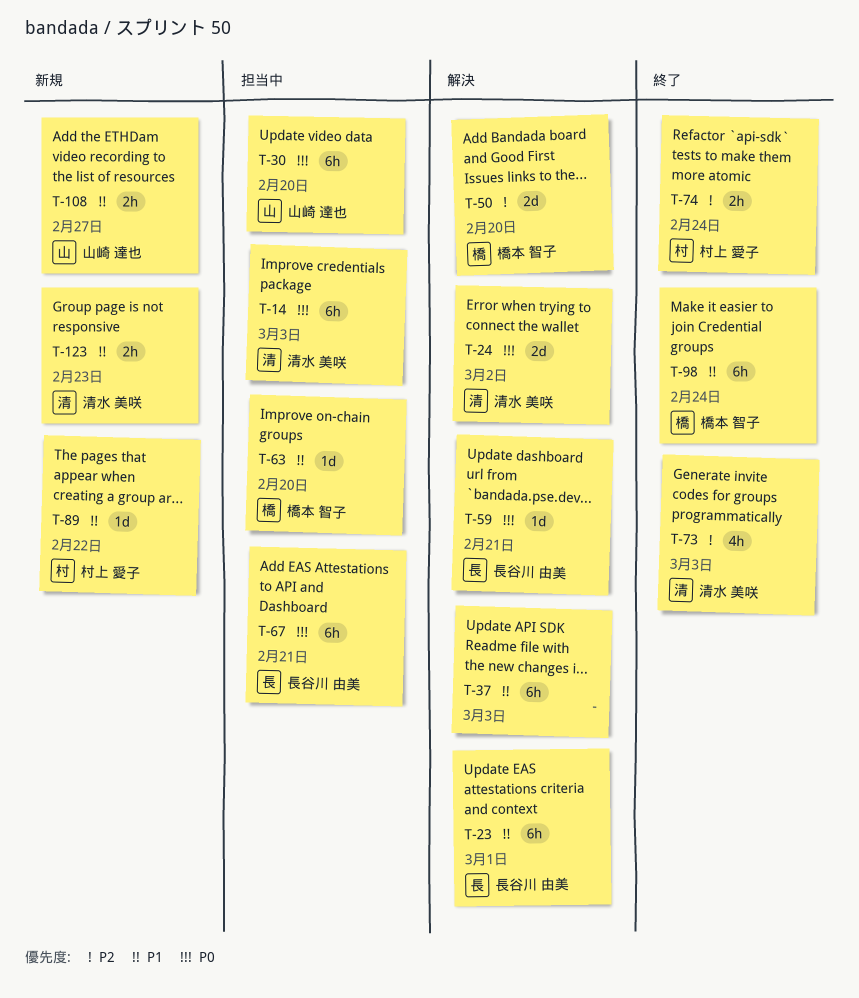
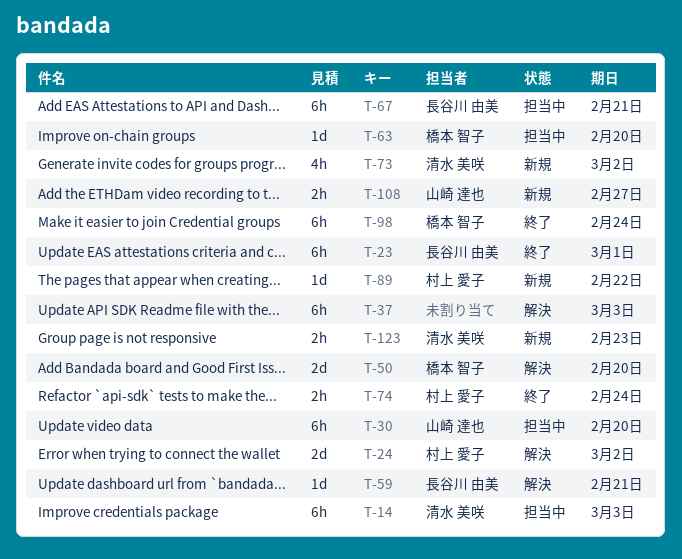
T-23, status: 解決 -> 終了
T-24, owner: 清水 美咲 -> 村上 愛子
T-73, status: 終了 -> 新規
T-73, due: Mar 3 -> Mar 2

